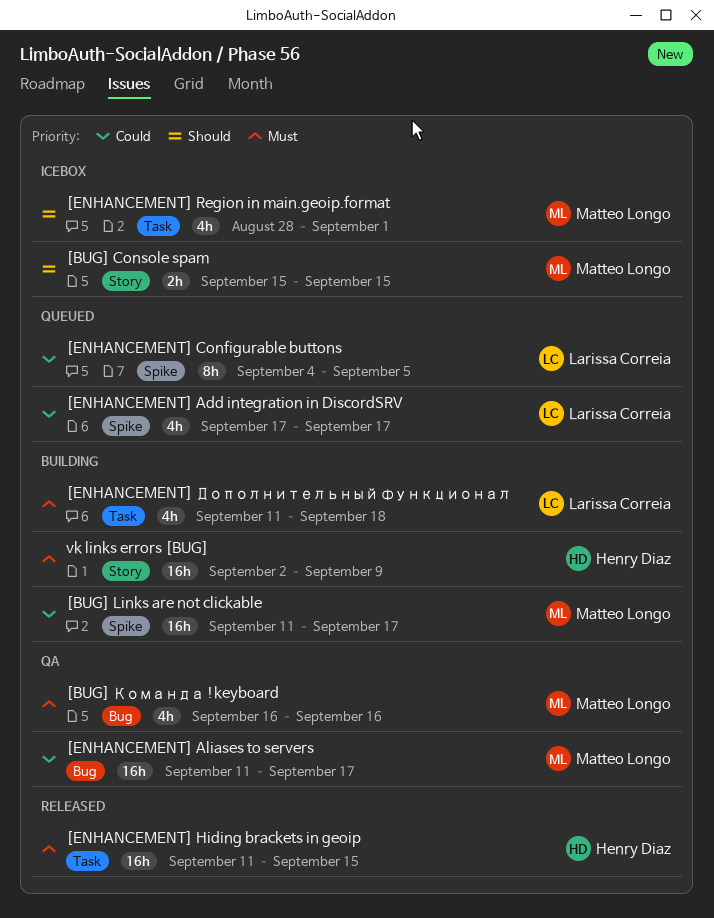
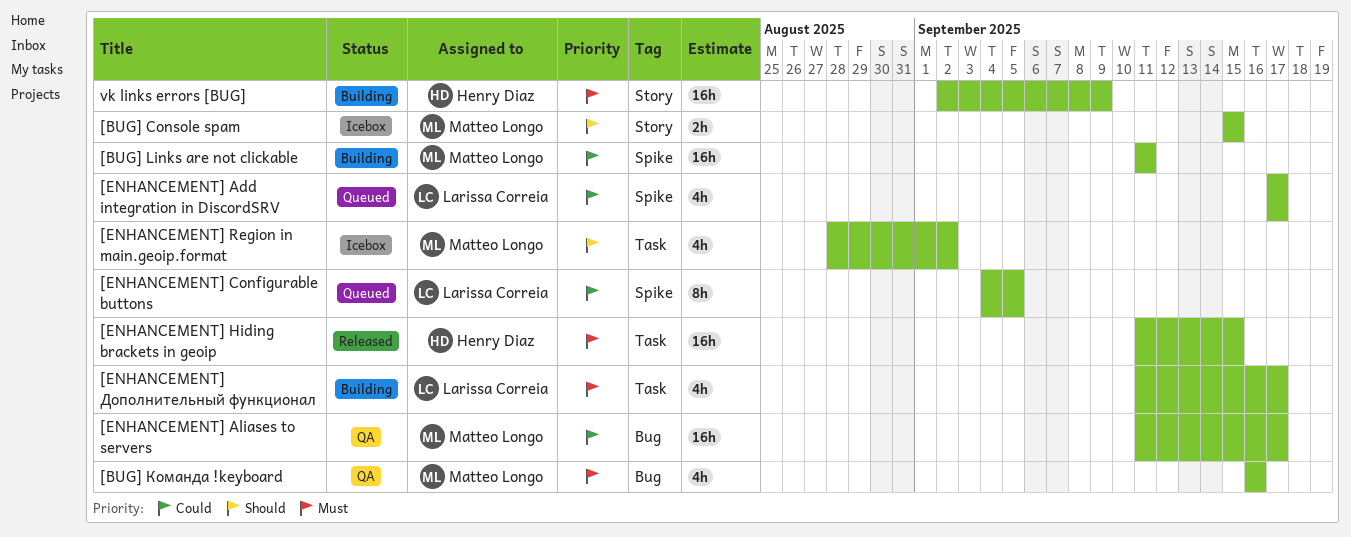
[BUG] Links are not clickable, due: Sep 17 -> Sep 11
[ENHANCEMENT] Region in main.geoip.format, due: Sep 1 -> Sep 2
[ENHANCEMENT] Дополнительный функционал, due: Sep 18 -> Sep 17

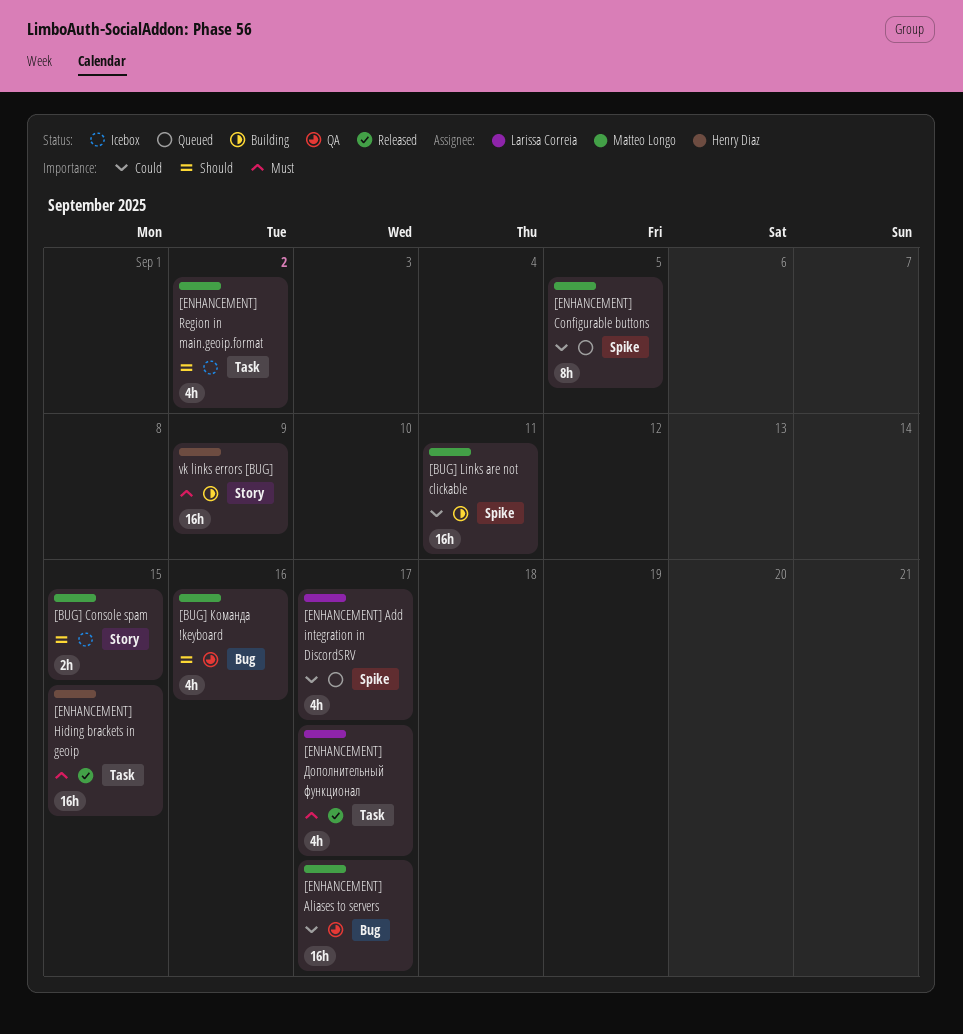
[BUG] Команда !keyboard, priority: Must -> Should
[ENHANCEMENT] Configurable buttons, owner: Larissa Correia -> Matteo Longo
[ENHANCEMENT] Дополнительный функционал, status: Building -> Released

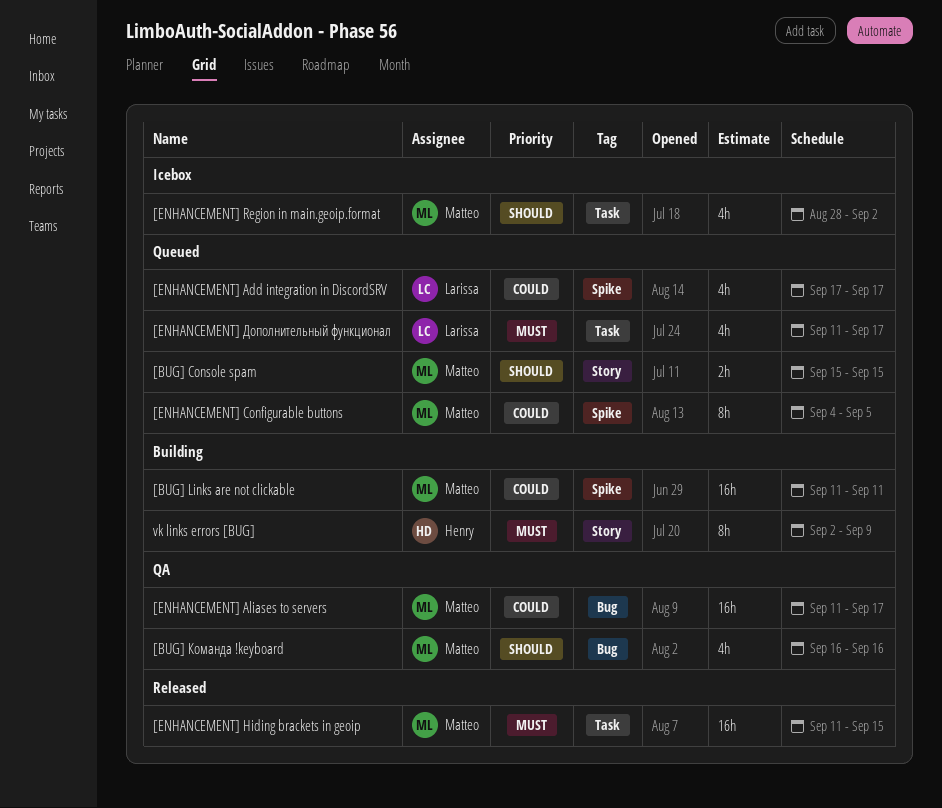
[BUG] Console spam, status: Icebox -> Queued
[ENHANCEMENT] Hiding brackets in geoip, owner: Henry Diaz -> Matteo Longo
[ENHANCEMENT] Дополнительный функционал, status: Released -> Queued
vk links errors [BUG], estimate: 16h -> 8h

